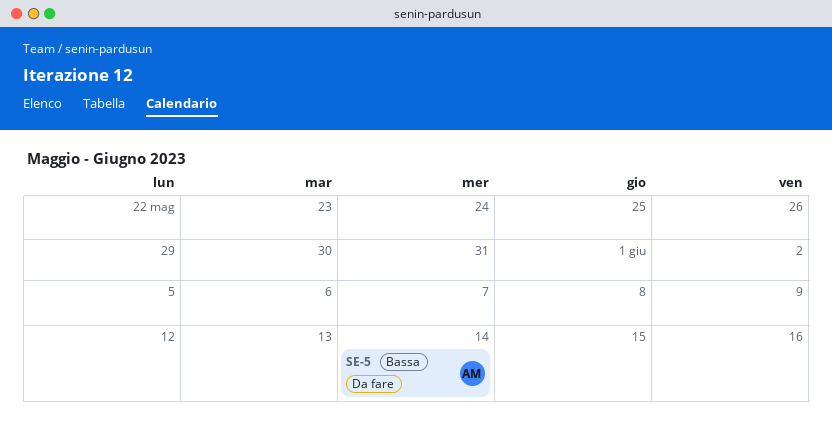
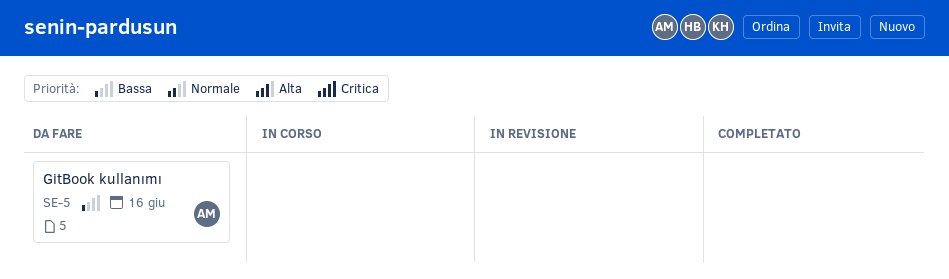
SE-5, due: Jun 14 -> Jun 16

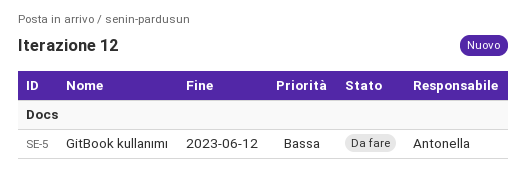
SE-5, due: Jun 16 -> Jun 12

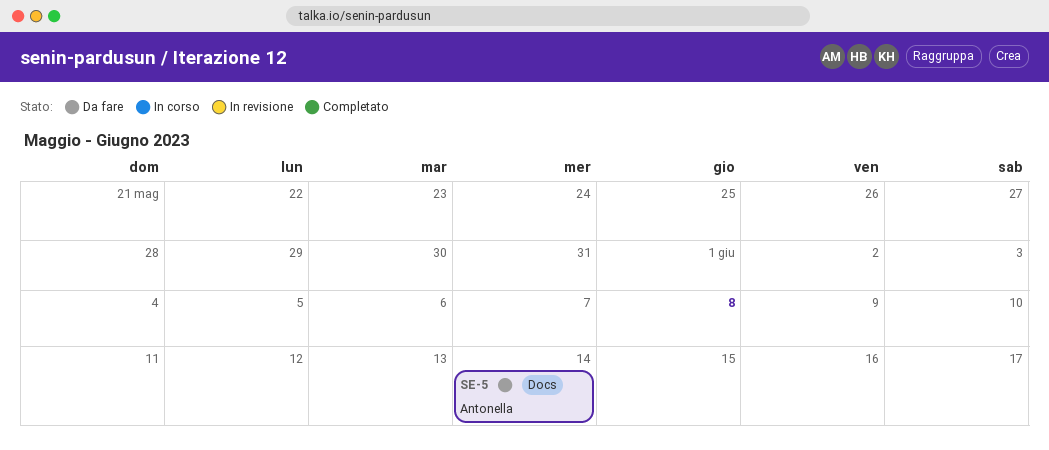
SE-5, due: Jun 12 -> Jun 14

